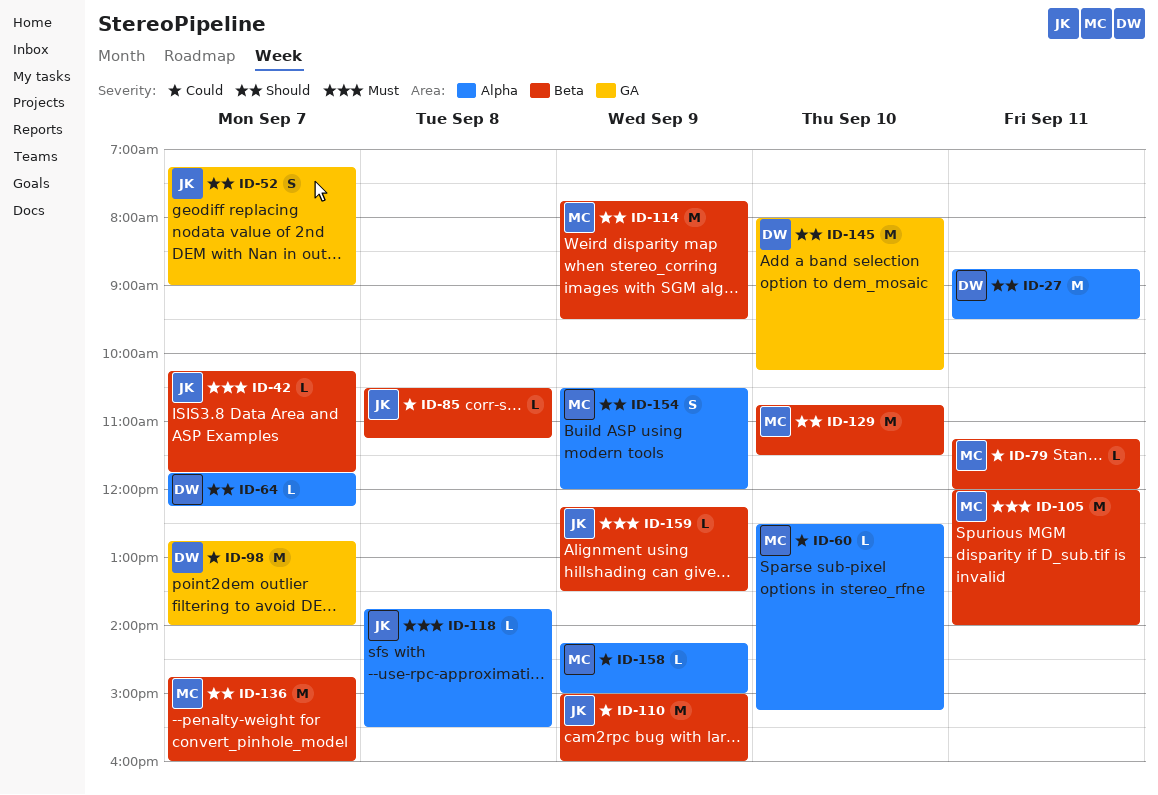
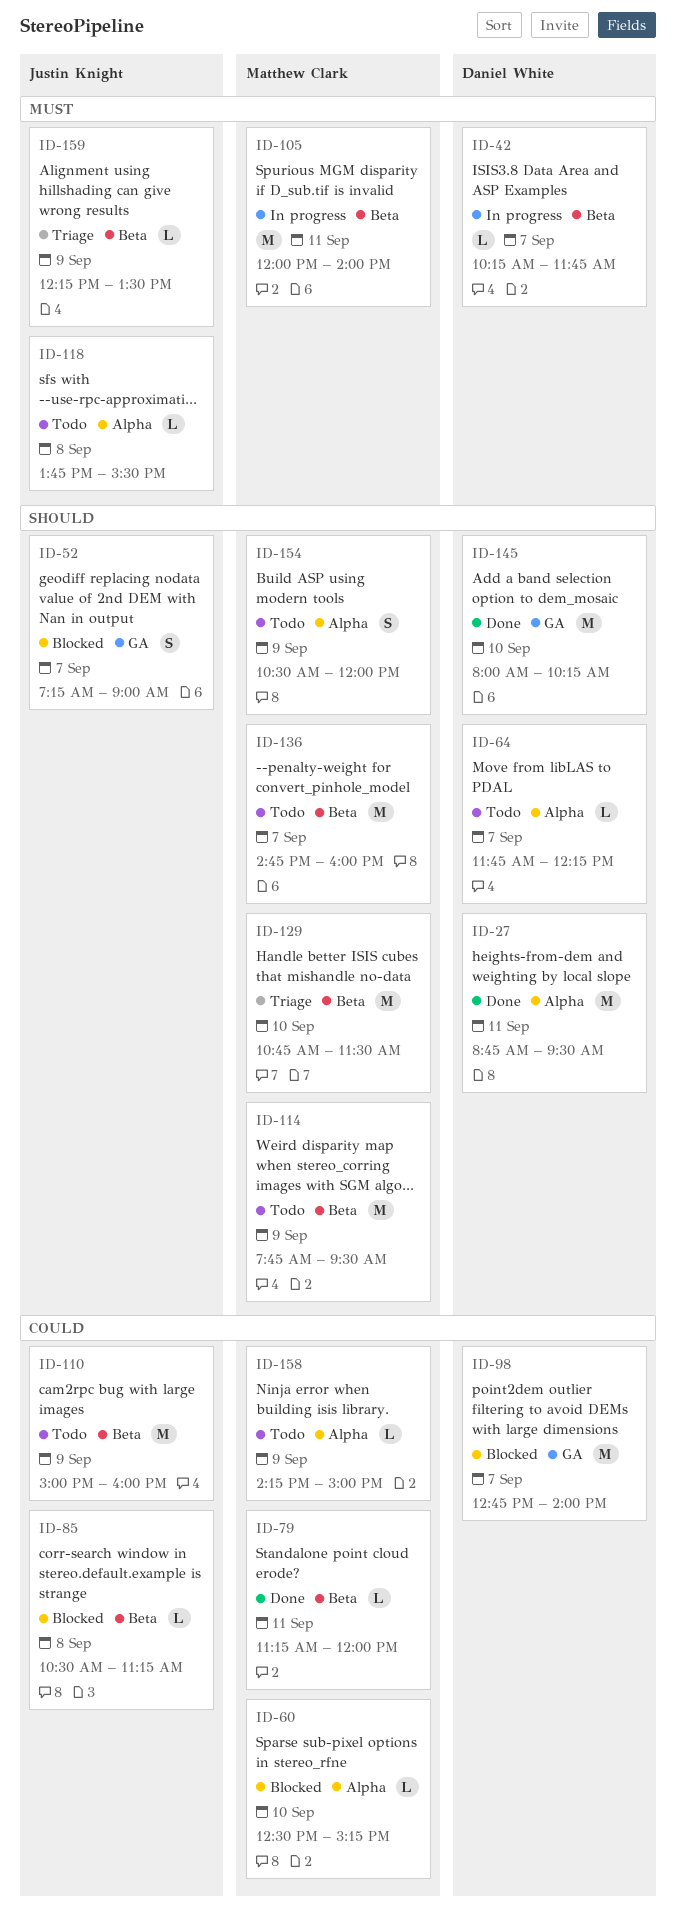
ID-42, owner: Justin Knight -> Daniel White

